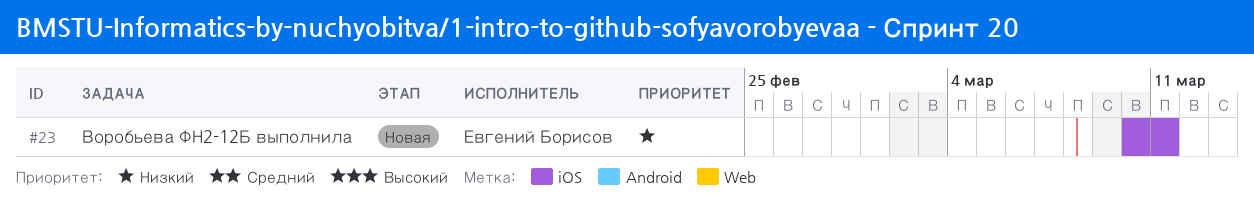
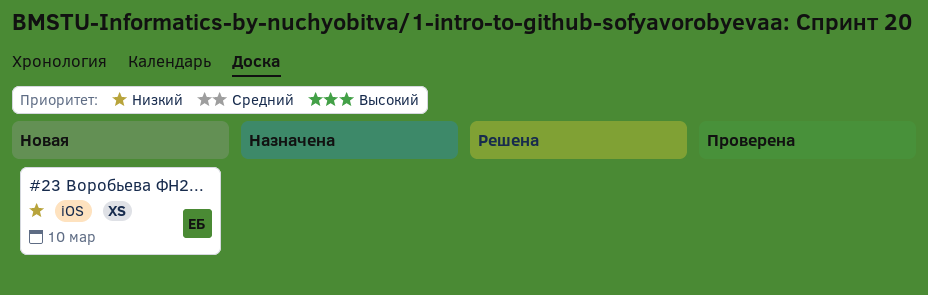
#23, due: Mar 11 -> Mar 10

